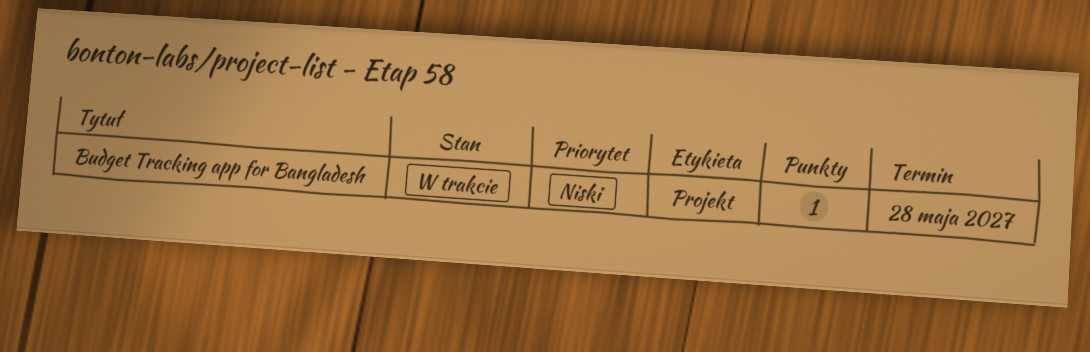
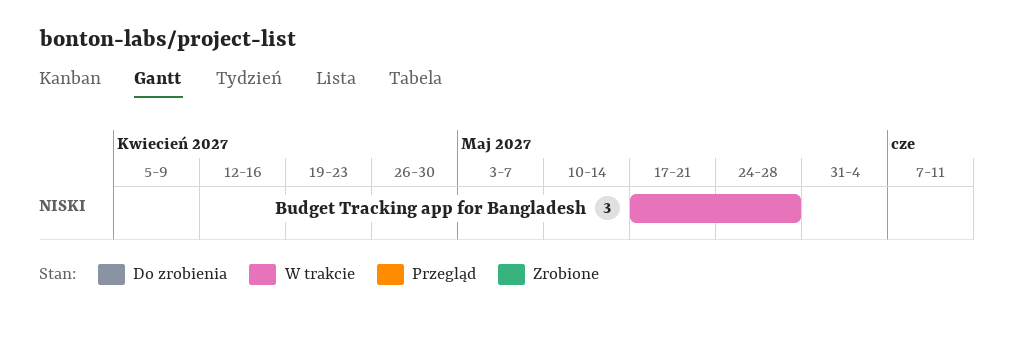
Budget Tracking app for Bangladesh, estimate: 1 -> 3

